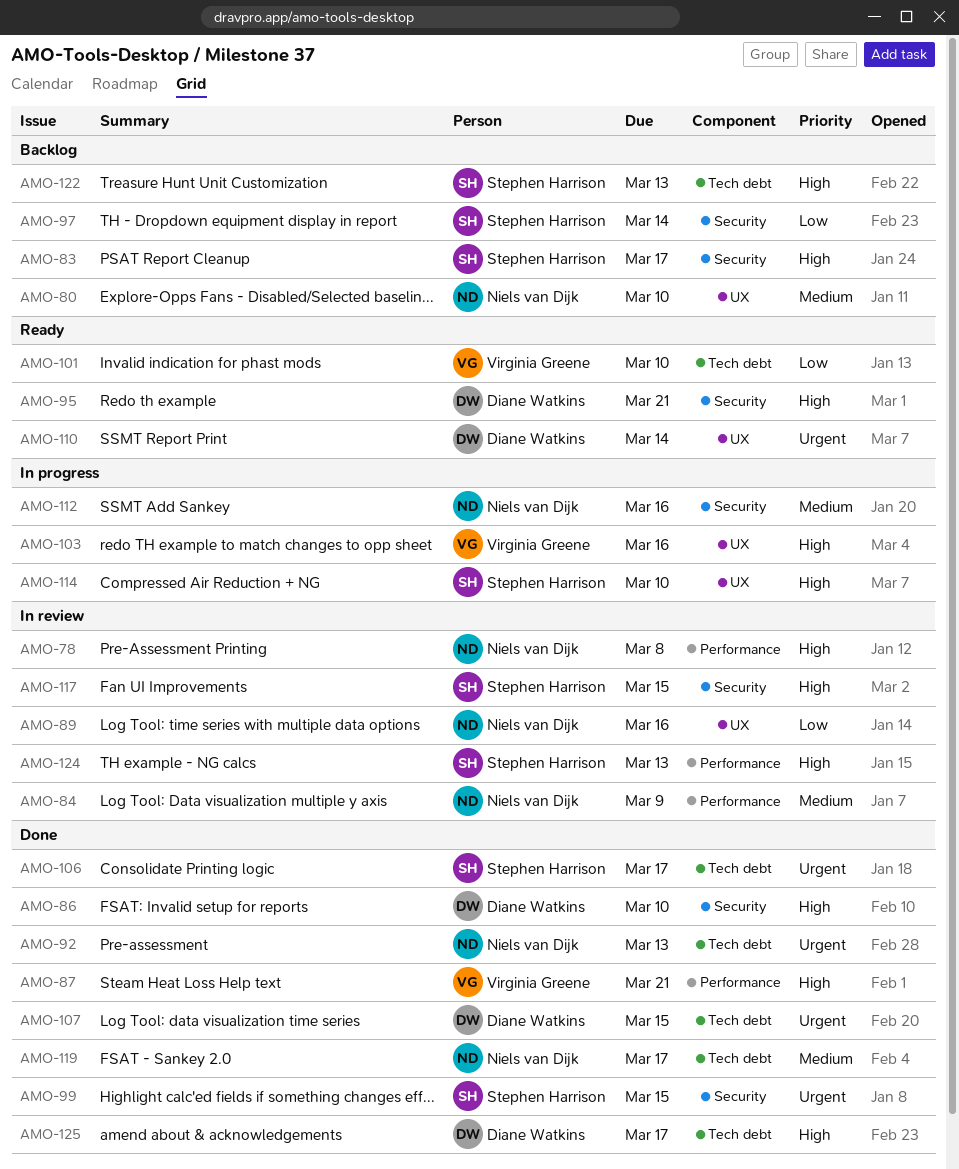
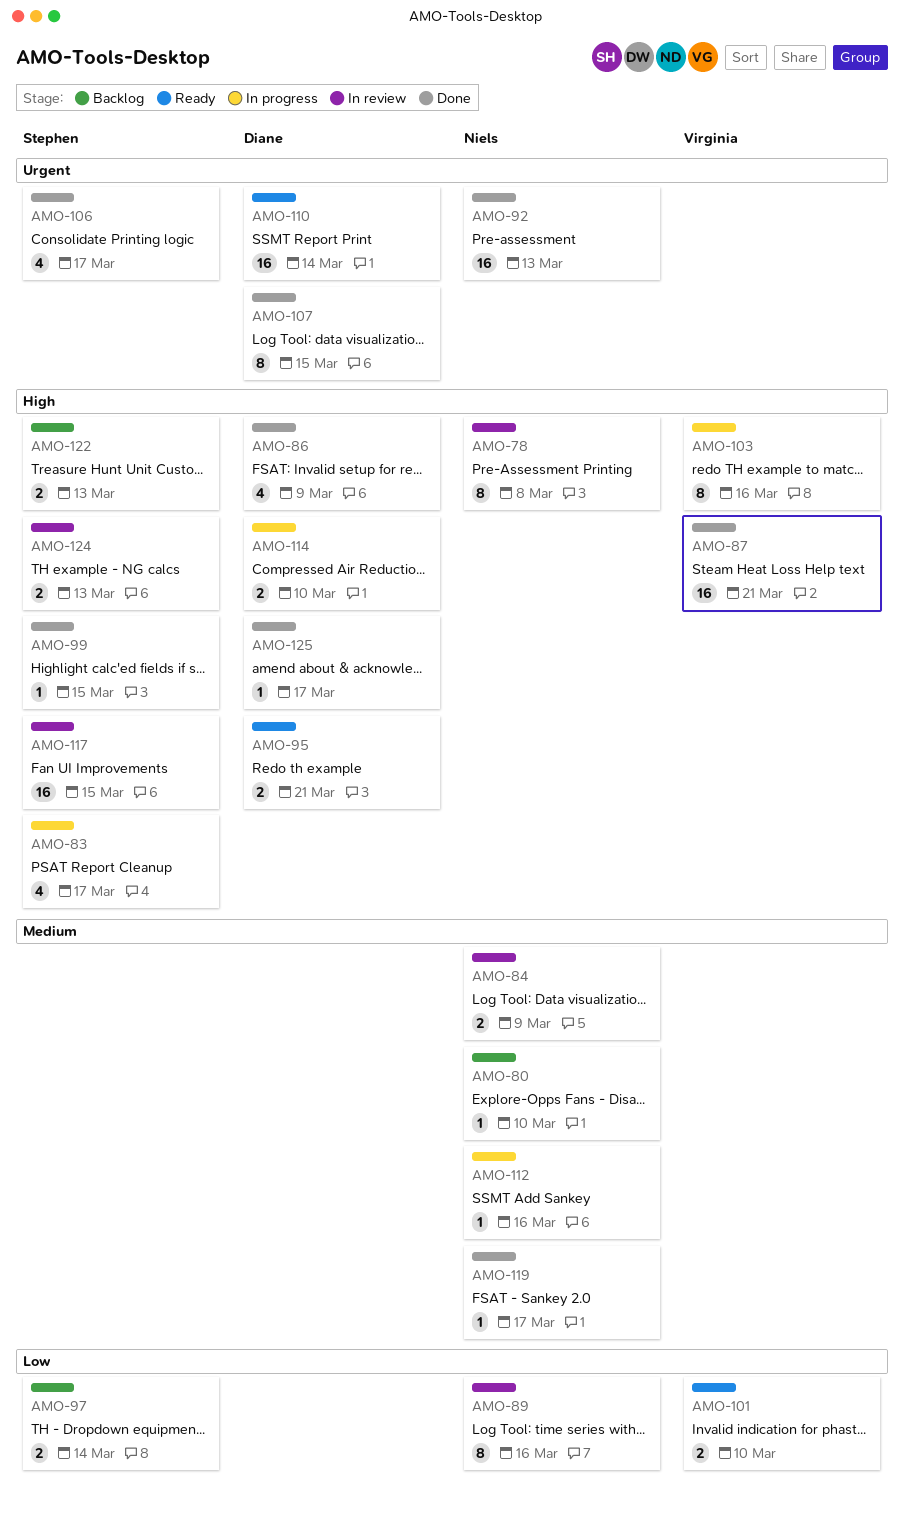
AMO-83, status: Backlog -> In progress
AMO-86, due: Mar 10 -> Mar 9
AMO-99, priority: Urgent -> High
AMO-114, owner: Stephen Harrison -> Diane Watkins

